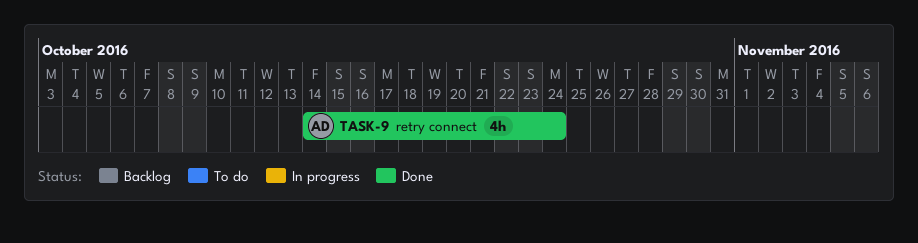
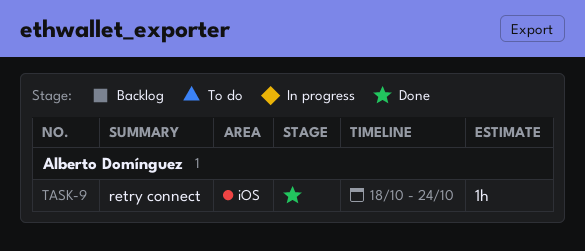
TASK-9, estimate: 4h -> 1h
TASK-9, start: Oct 14 -> Oct 18

